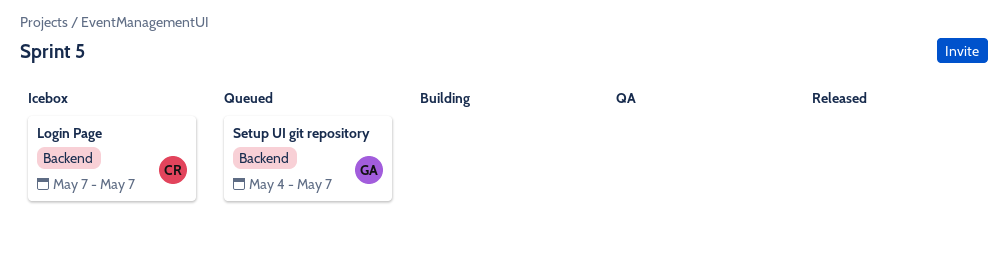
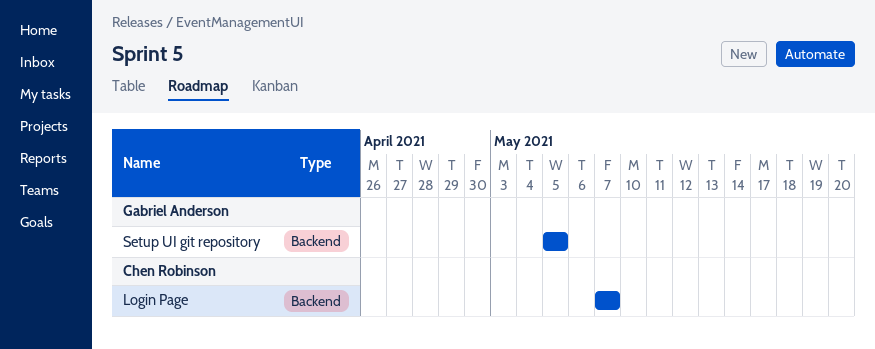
Setup UI git repository, start: May 4 -> May 5
Setup UI git repository, due: May 7 -> May 5

